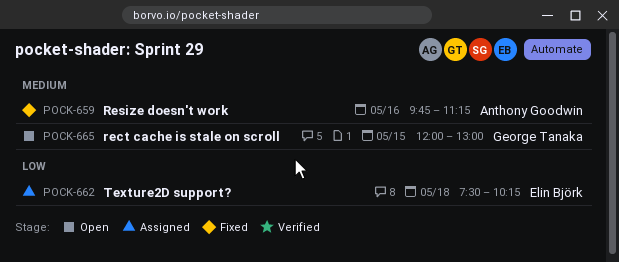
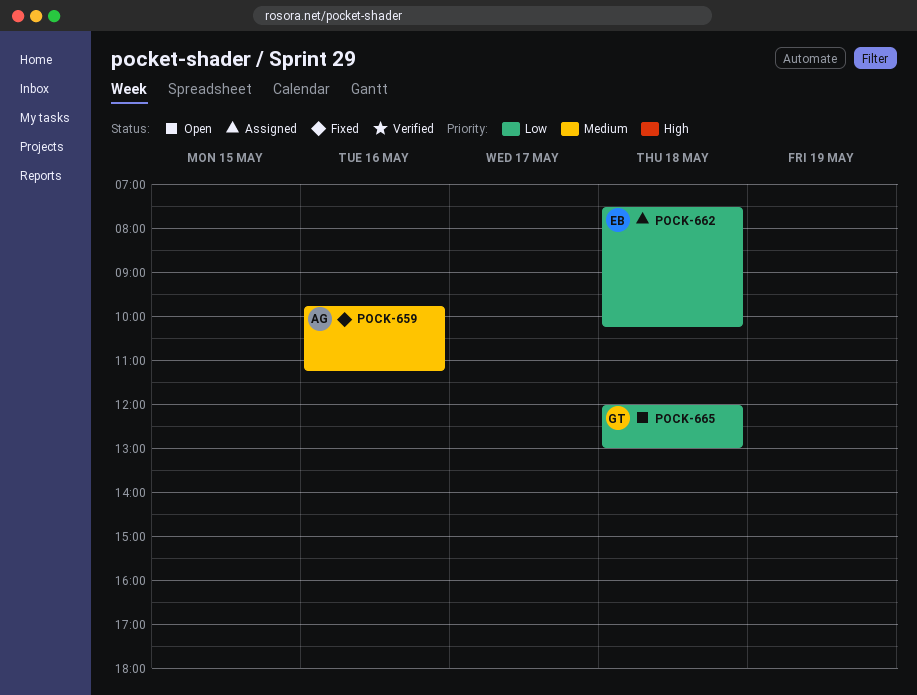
POCK-665, priority: Medium -> Low
POCK-665, day: May 15 -> May 18

